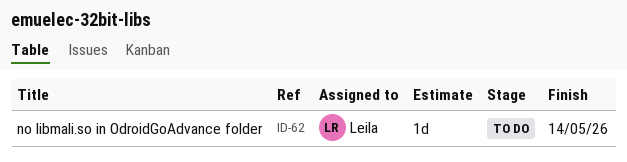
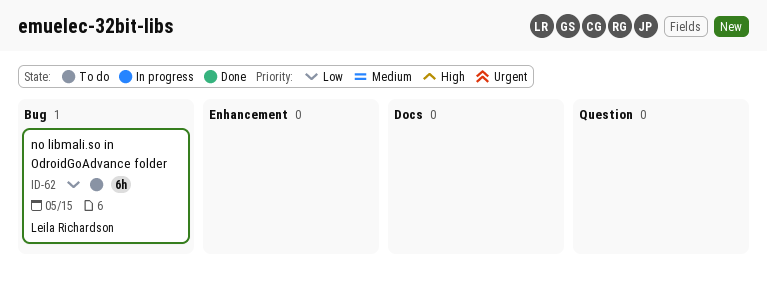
ID-62, estimate: 1d -> 6h
ID-62, due: May 14 -> May 15

